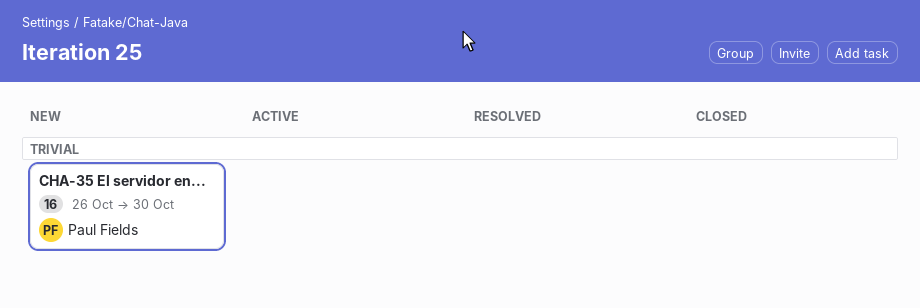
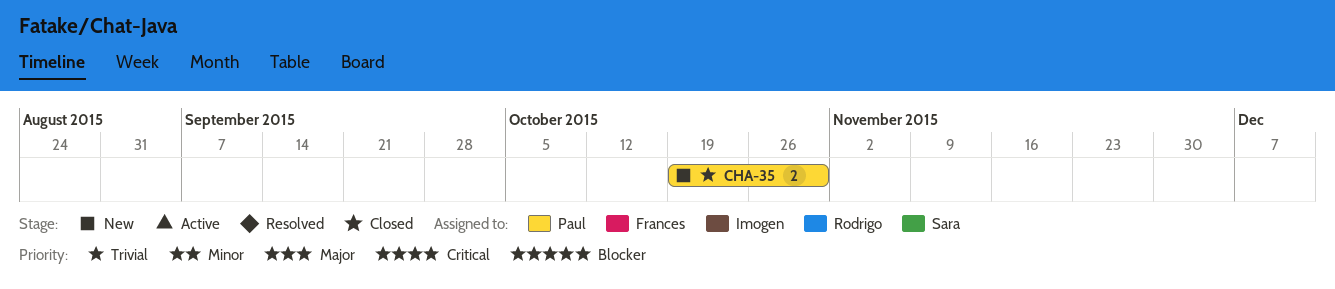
CHA-35, estimate: 16 -> 2
CHA-35, start: Oct 26 -> Oct 19

